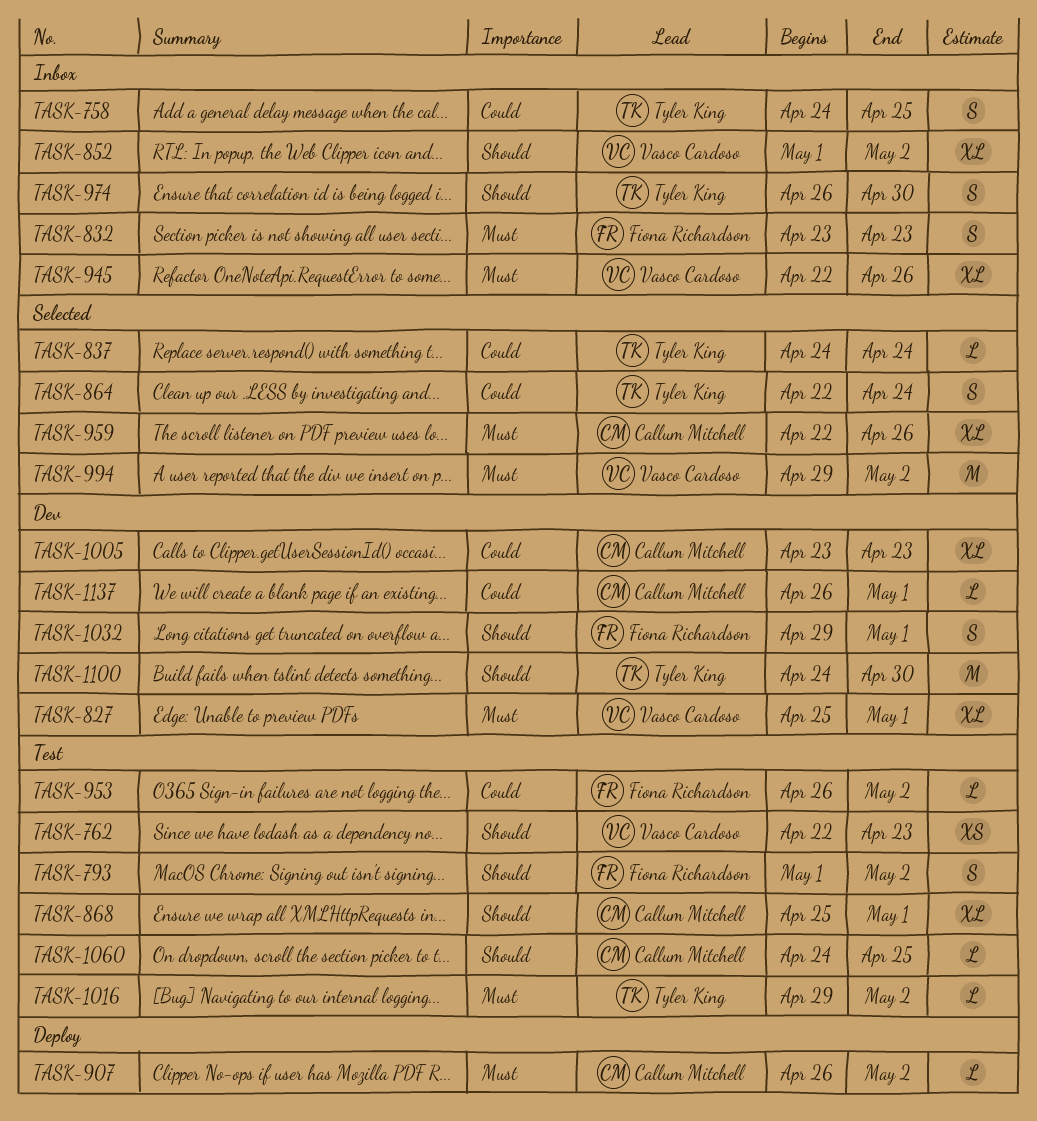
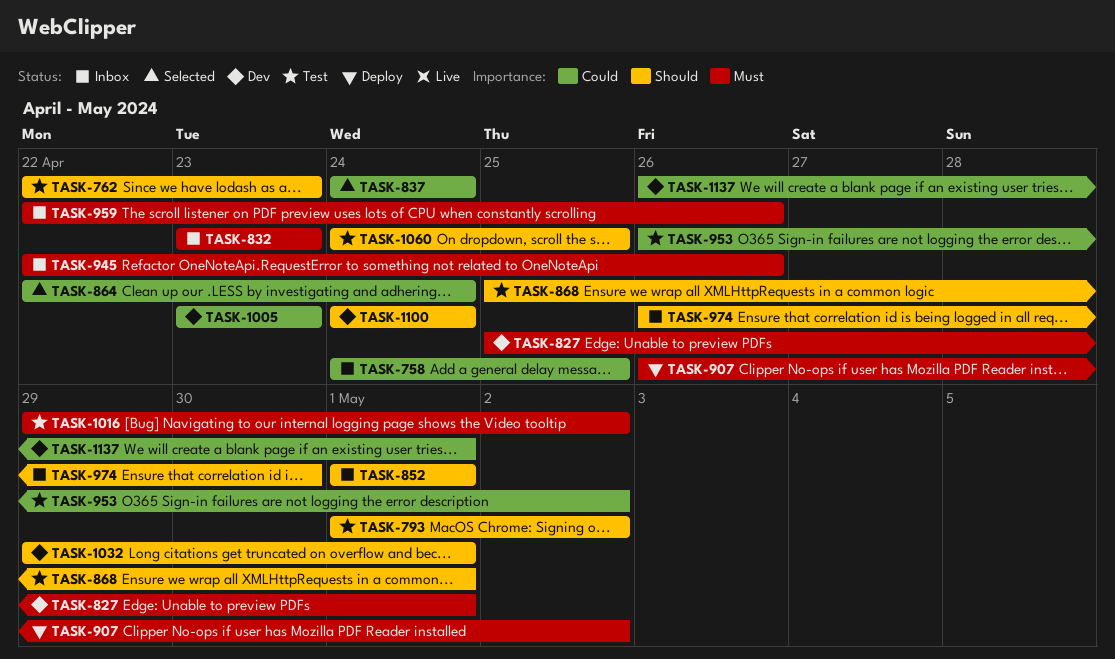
TASK-852, due: May 2 -> May 1
TASK-959, status: Selected -> Inbox
TASK-994: present -> none
TASK-1100, due: Apr 30 -> Apr 24

